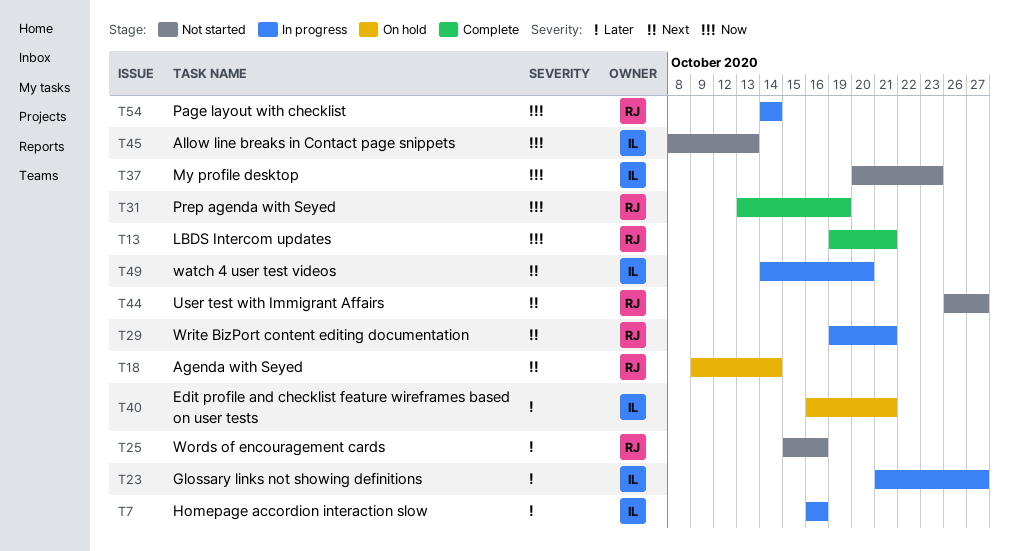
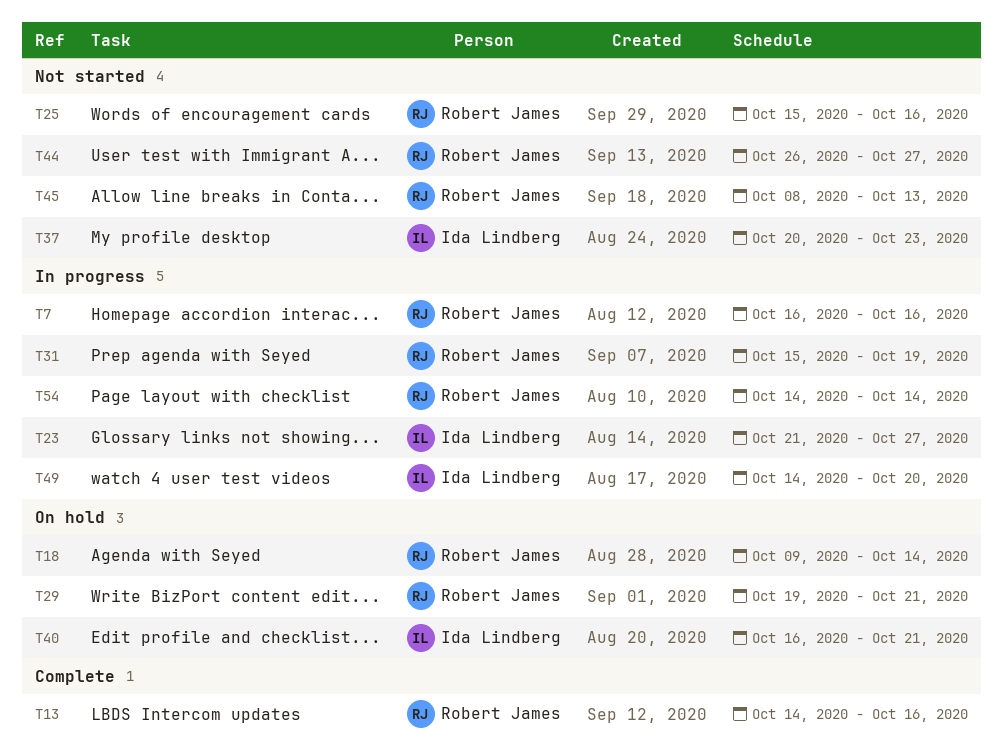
T7, owner: Ida Lindberg -> Robert James
T13, start: Oct 19 -> Oct 14
T13, due: Oct 21 -> Oct 16
T29, status: In progress -> On hold
T31, status: Complete -> In progress
T31, start: Oct 13 -> Oct 15
T45, owner: Ida Lindberg -> Robert James

